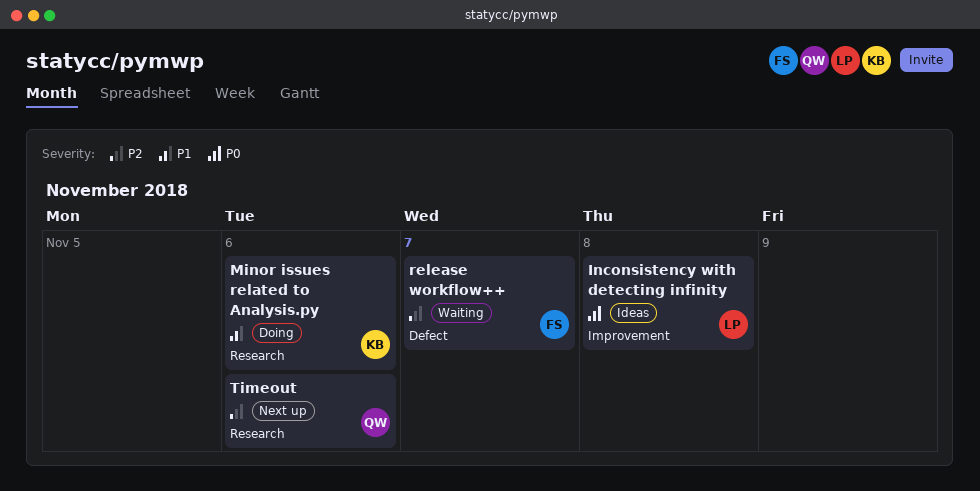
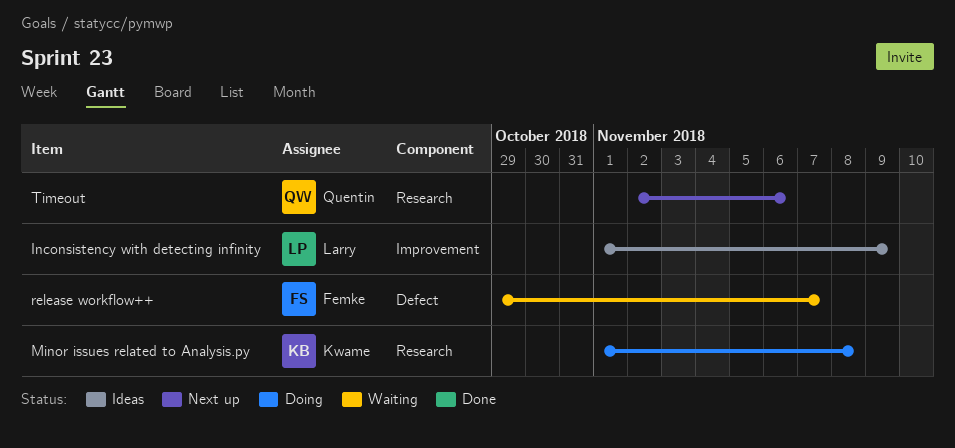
Inconsistency with detecting infinity, due: Nov 8 -> Nov 9
Minor issues related to Analysis.py, due: Nov 6 -> Nov 8

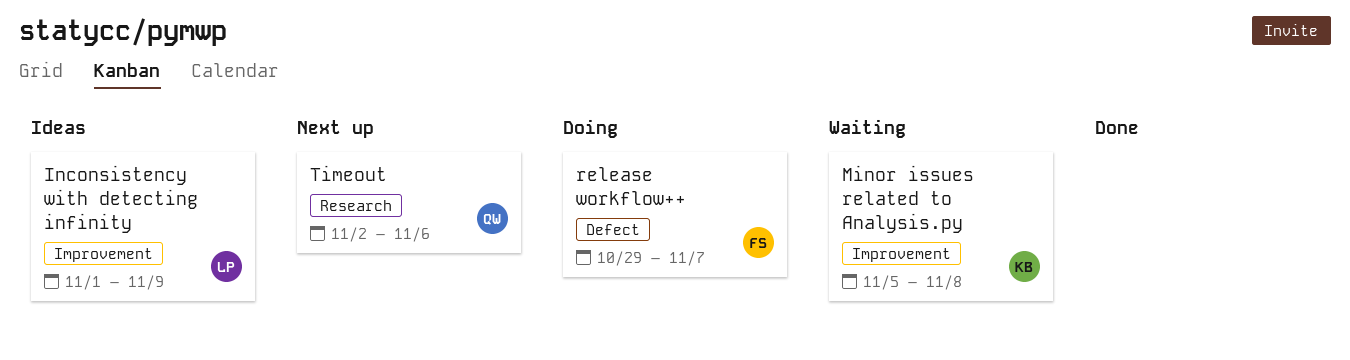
Minor issues related to Analysis.py, status: Doing -> Waiting
Minor issues related to Analysis.py, label: Research -> Improvement
Minor issues related to Analysis.py, start: Nov 1 -> Nov 5
release workflow++, status: Waiting -> Doing

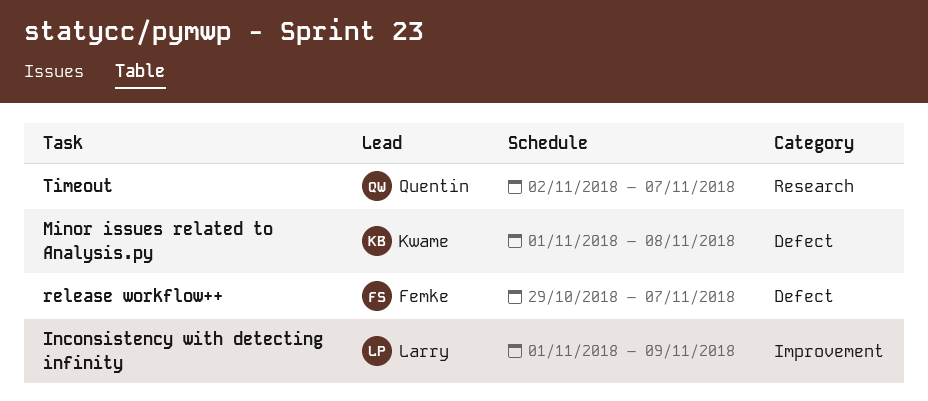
Minor issues related to Analysis.py, label: Improvement -> Defect
Minor issues related to Analysis.py, start: Nov 5 -> Nov 1
Timeout, due: Nov 6 -> Nov 7

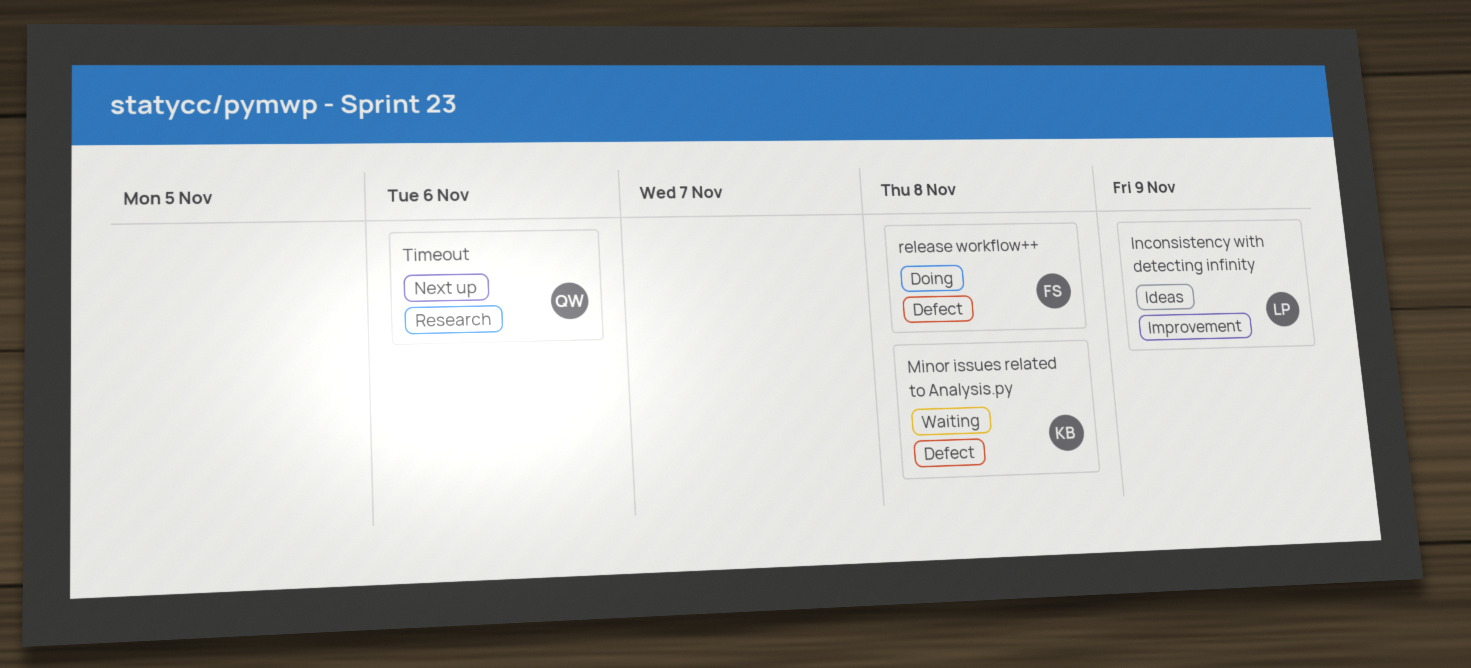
release workflow++, due: Nov 7 -> Nov 8
Timeout, due: Nov 7 -> Nov 6

